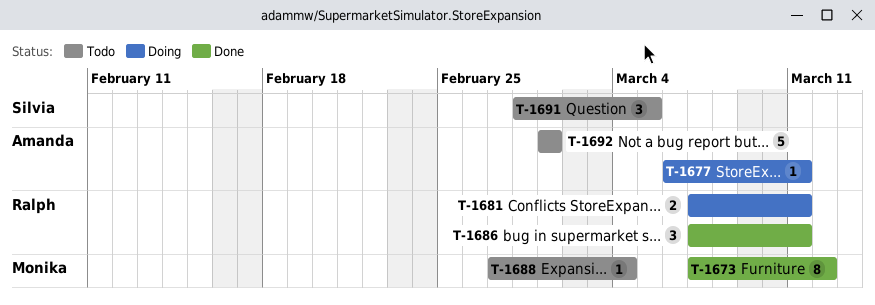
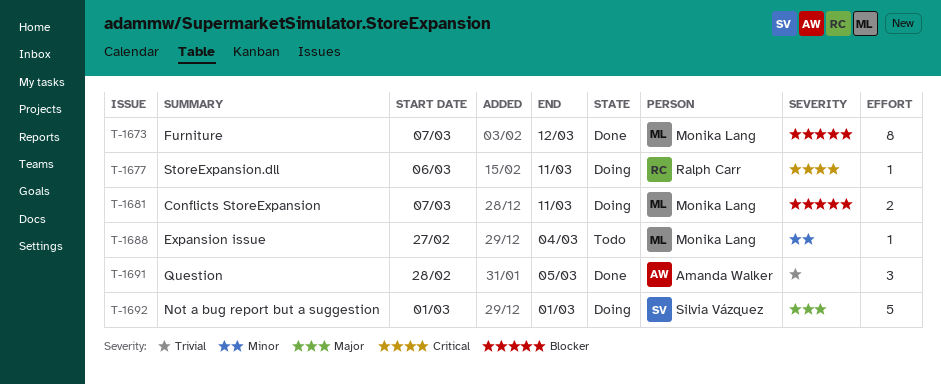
T-1677, owner: Amanda Walker -> Ralph Carr
T-1681, owner: Ralph Carr -> Monika Lang
T-1686: present -> none
T-1691, status: Todo -> Done
T-1691, owner: Silvia Vázquez -> Amanda Walker
T-1692, status: Todo -> Doing
T-1692, owner: Amanda Walker -> Silvia Vázquez

